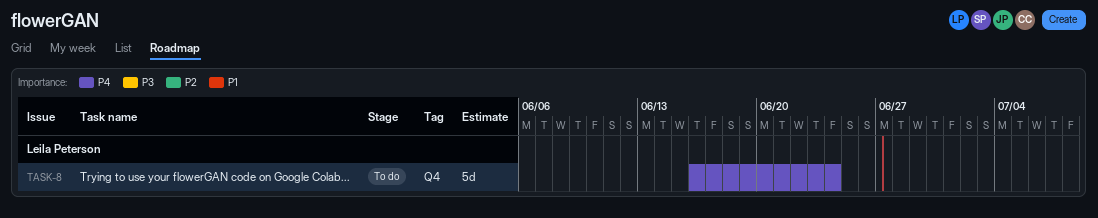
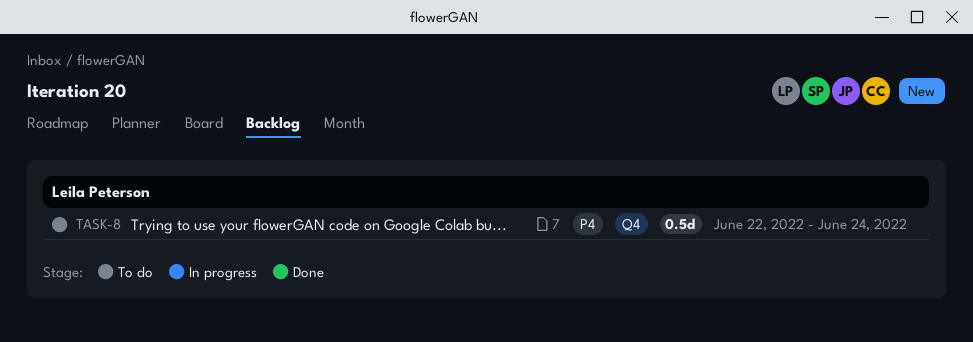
TASK-8, estimate: 5d -> 0.5d
TASK-8, start: Jun 16 -> Jun 22

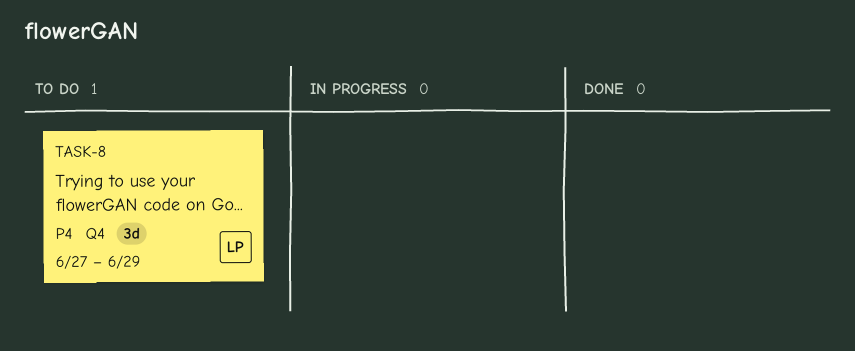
TASK-8, estimate: 0.5d -> 3d
TASK-8, start: Jun 22 -> Jun 27
TASK-8, due: Jun 24 -> Jun 29

